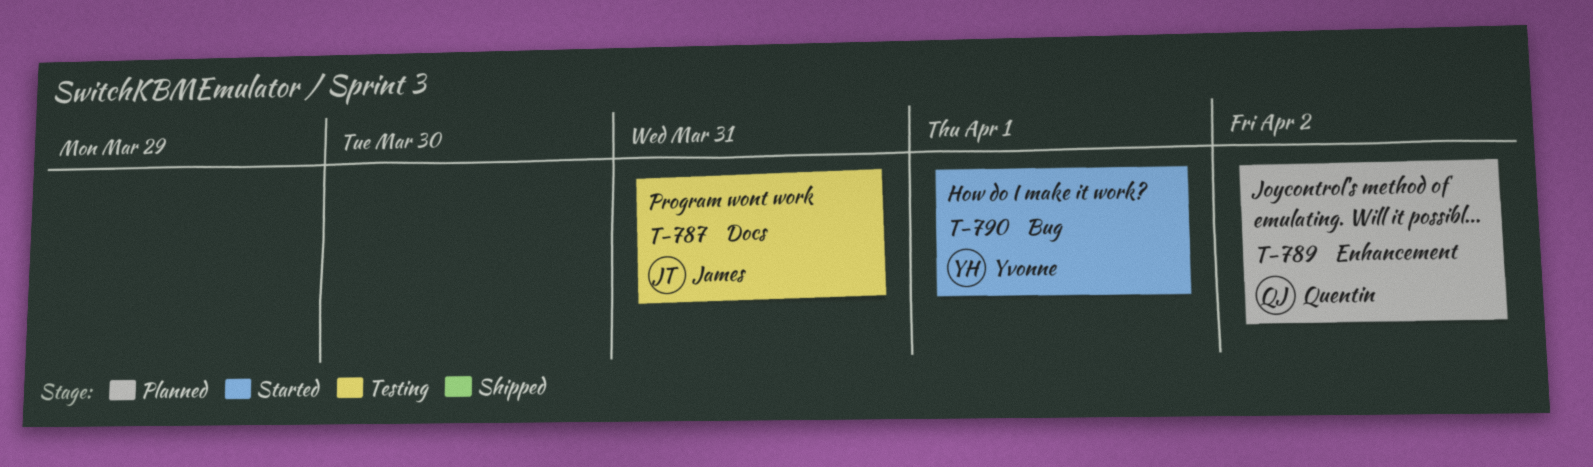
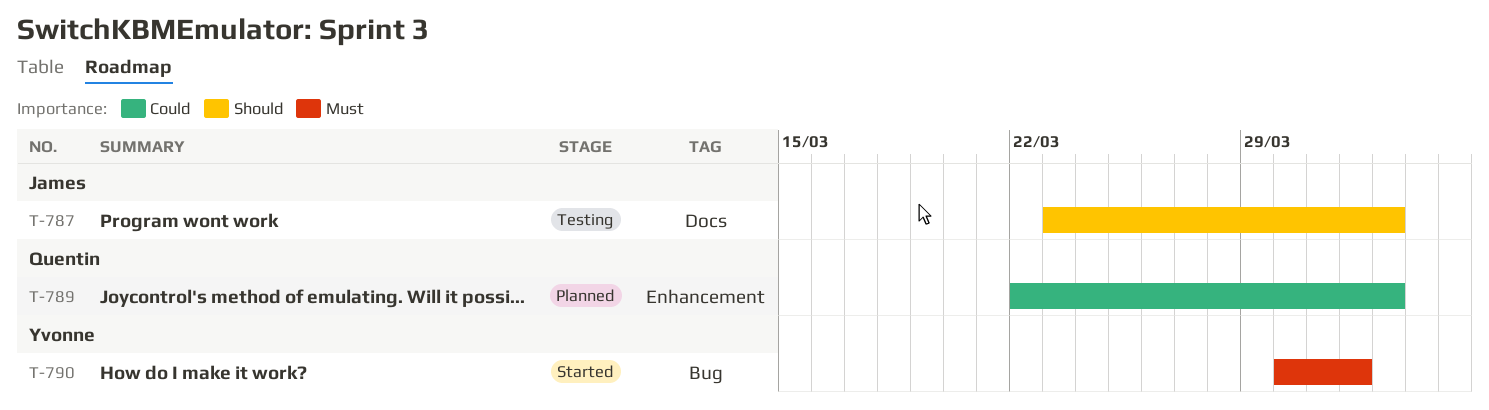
T-787, due: Mar 31 -> Apr 2

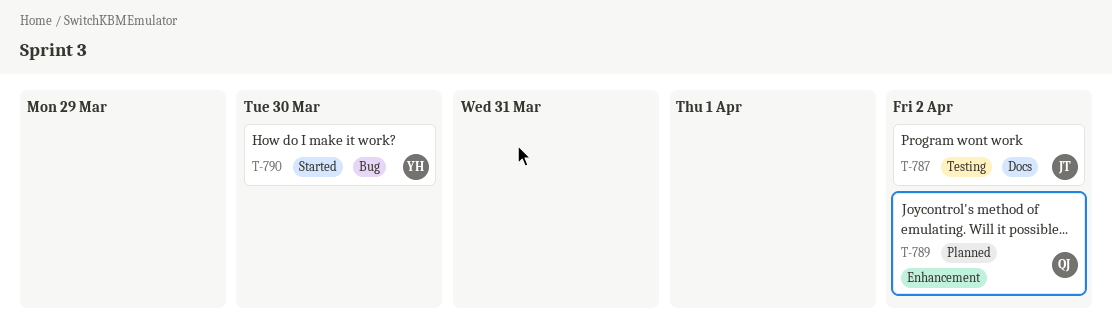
T-790, due: Apr 1 -> Mar 30

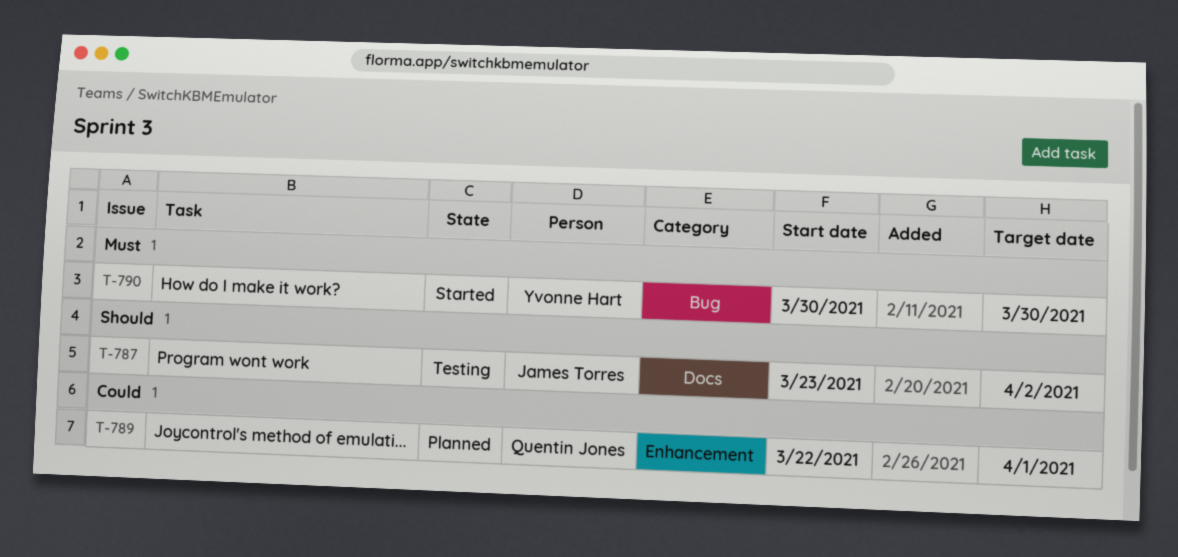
T-789, due: Apr 2 -> Apr 1

